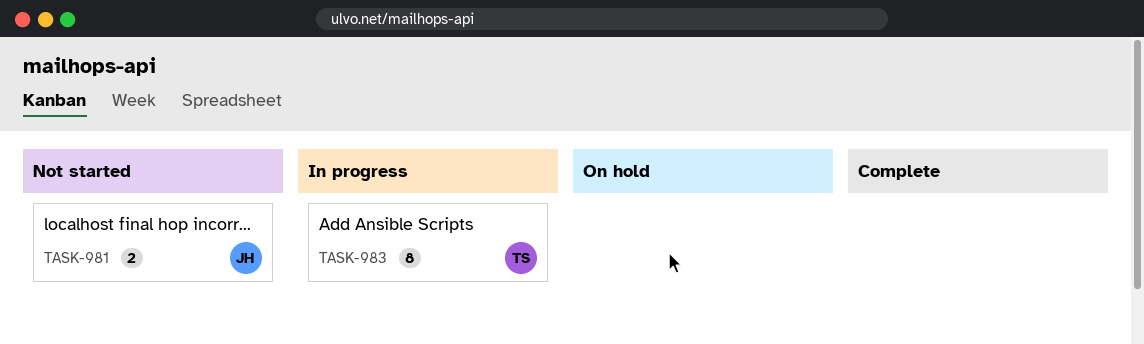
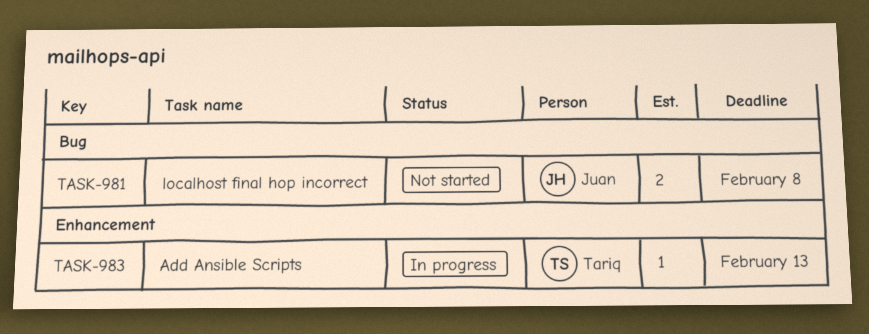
TASK-983, estimate: 8 -> 1

